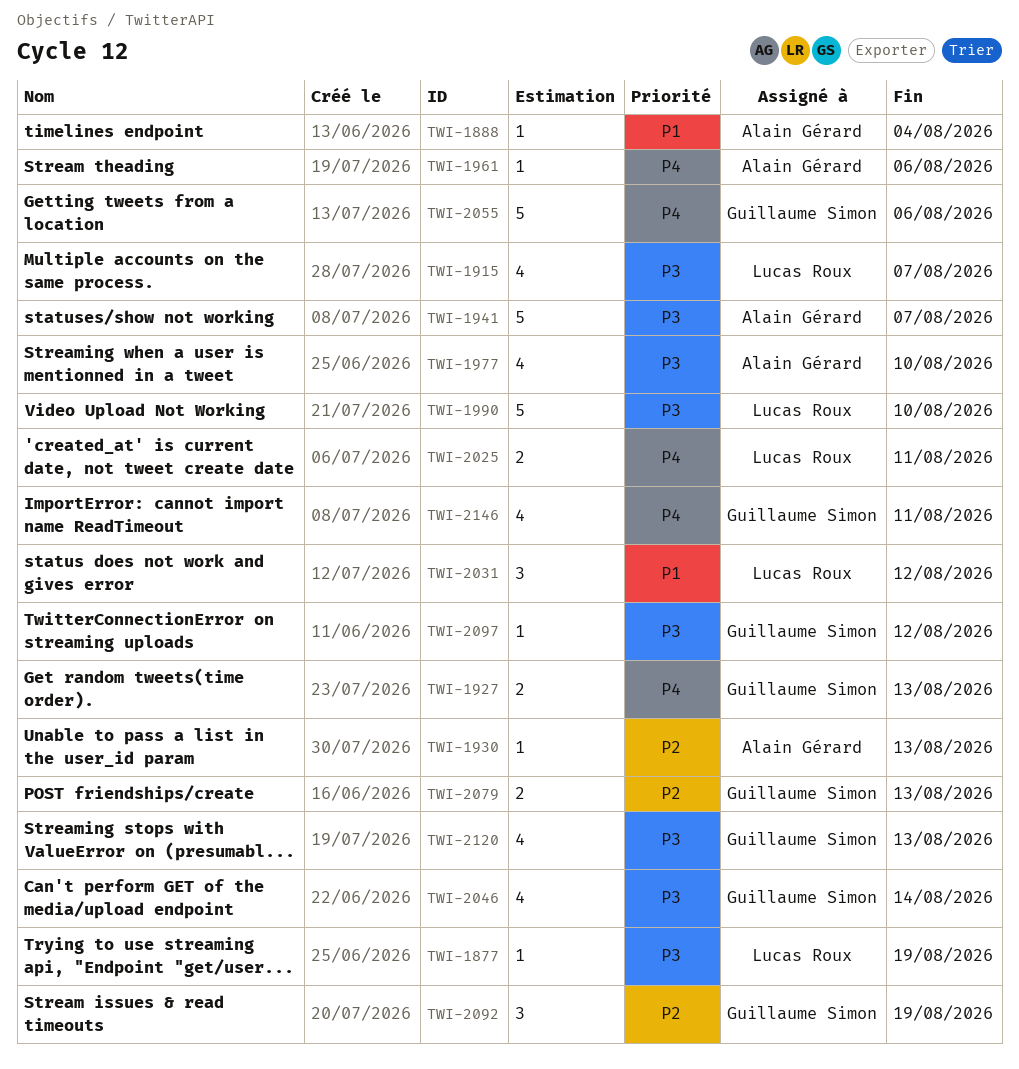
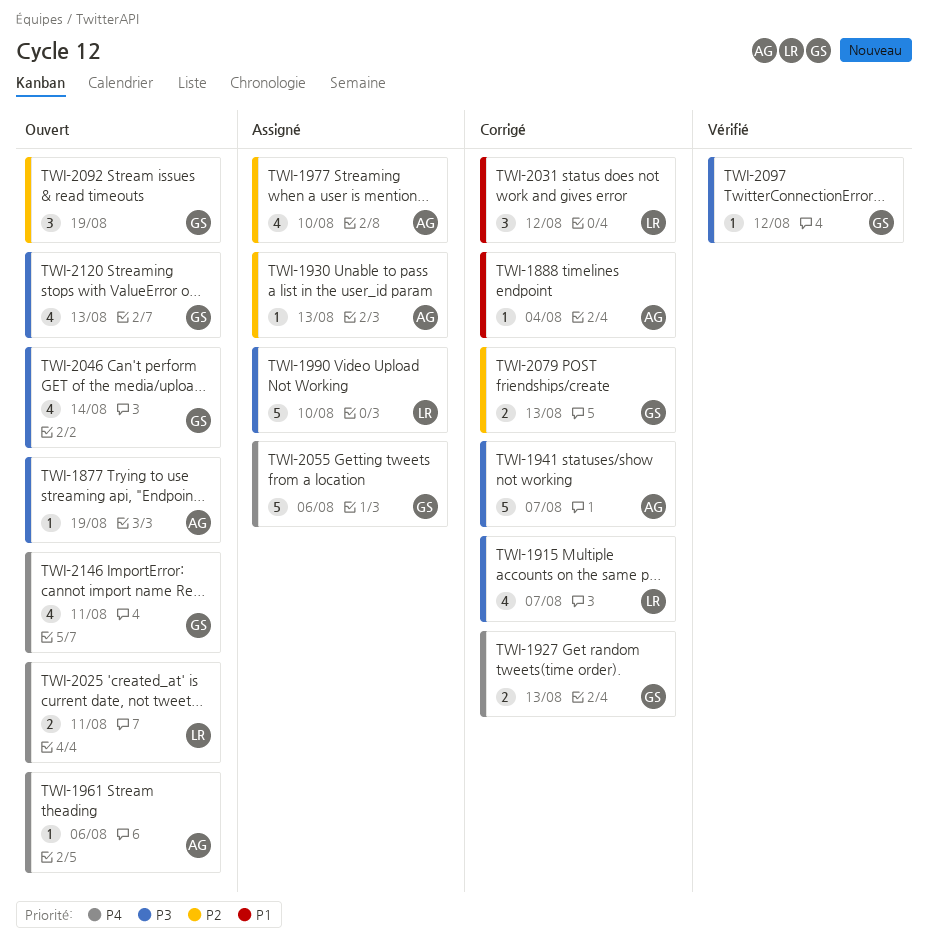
TWI-1877, owner: Lucas Roux -> Alain Gérard
TWI-1977, priority: P3 -> P2

